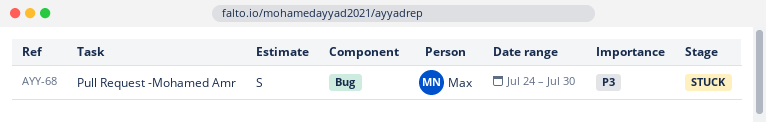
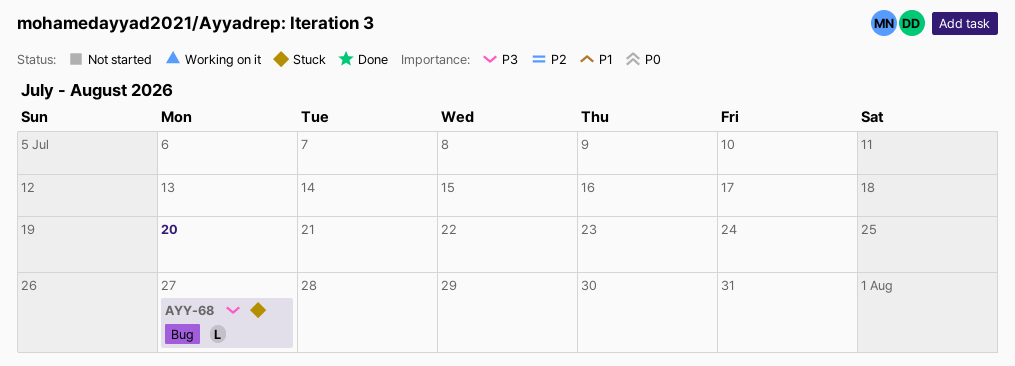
AYY-68, estimate: S -> L
AYY-68, due: Jul 30 -> Jul 27

